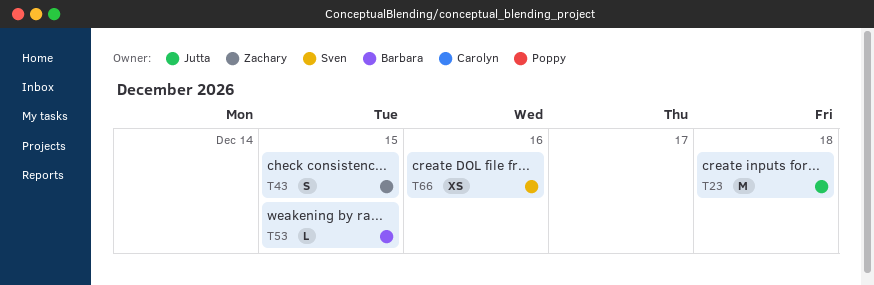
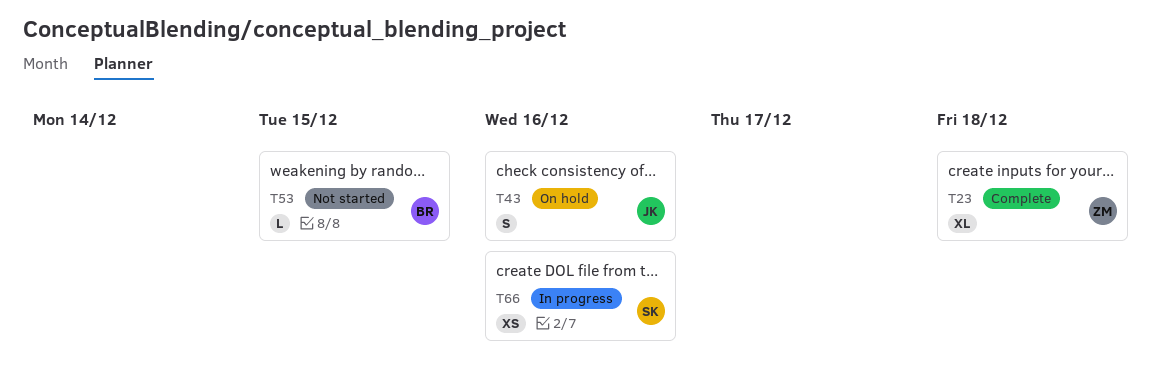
T23, owner: Jutta -> Zachary
T23, estimate: M -> XL
T43, owner: Zachary -> Jutta
T43, due: Dec 15 -> Dec 16

